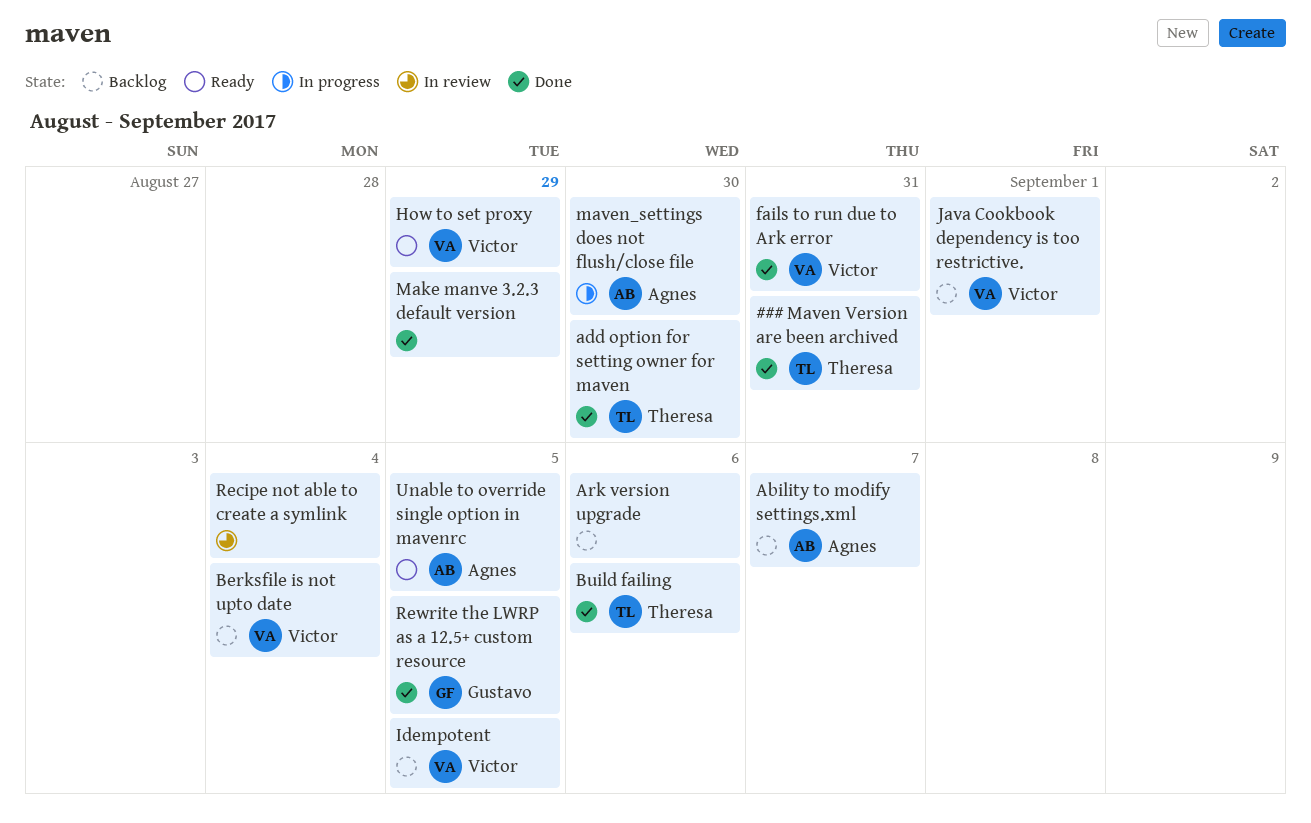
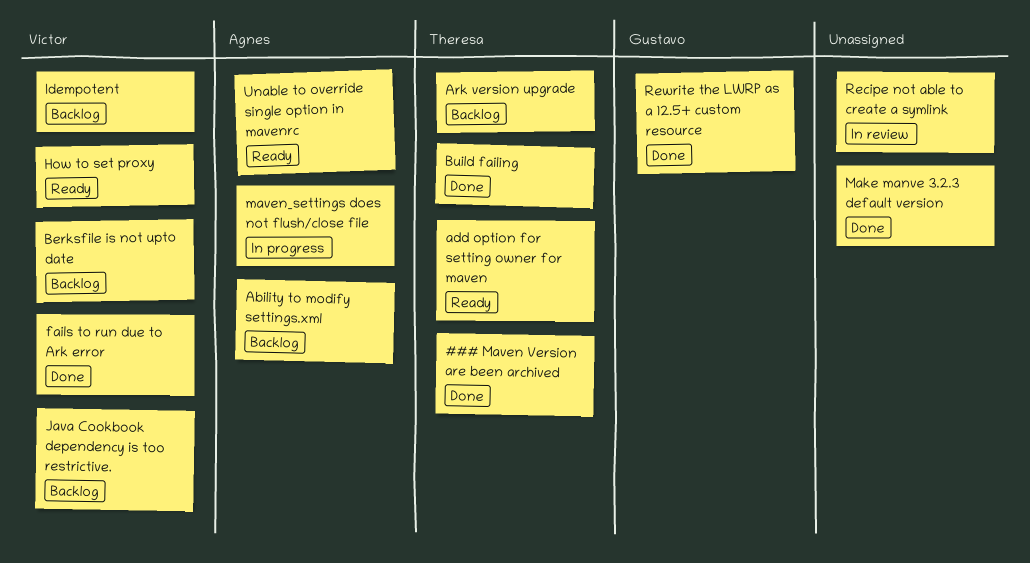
add option for setting owner for maven, status: Done -> Ready
Ark version upgrade, owner: none -> Theresa

